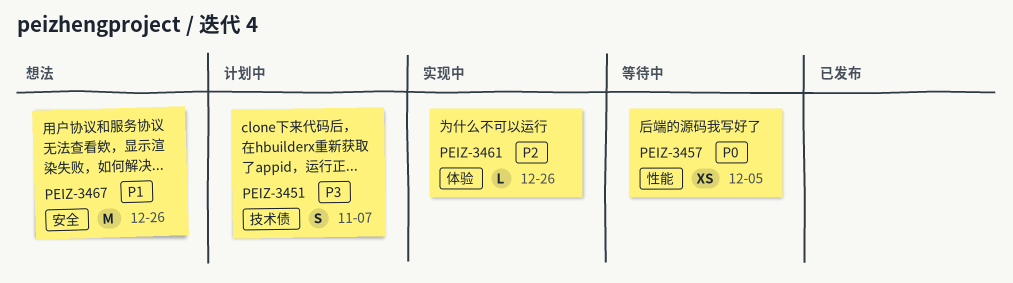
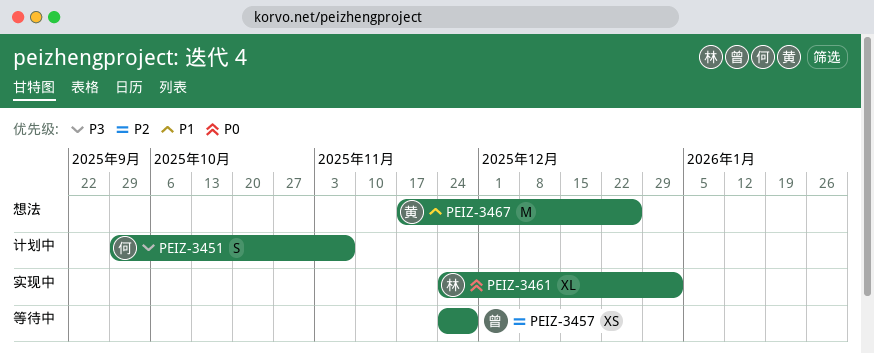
PEIZ-3457, priority: P0 -> P2
PEIZ-3457, due: Dec 5 -> Nov 28
PEIZ-3461, priority: P2 -> P0
PEIZ-3461, estimate: L -> XL
PEIZ-3461, due: Dec 26 -> Jan 2

